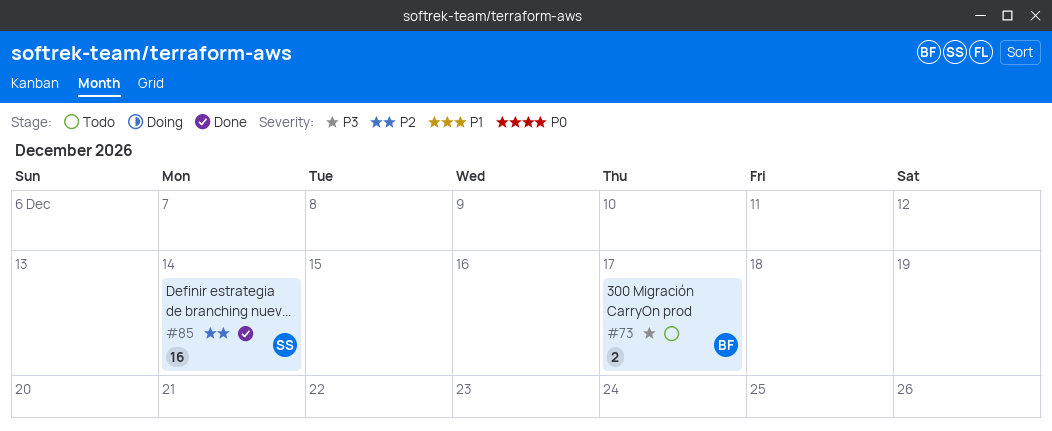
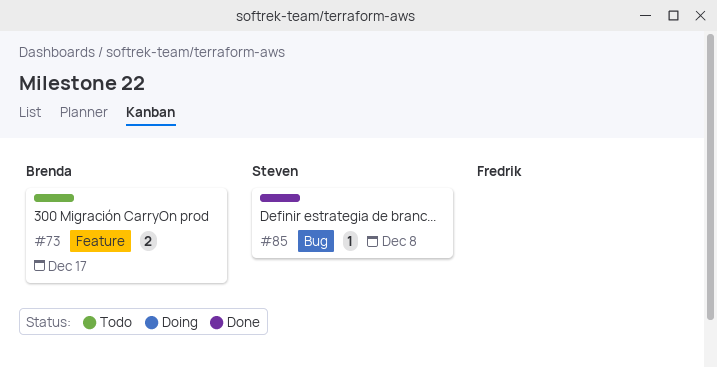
#85, estimate: 16 -> 1
#85, due: Dec 14 -> Dec 8

